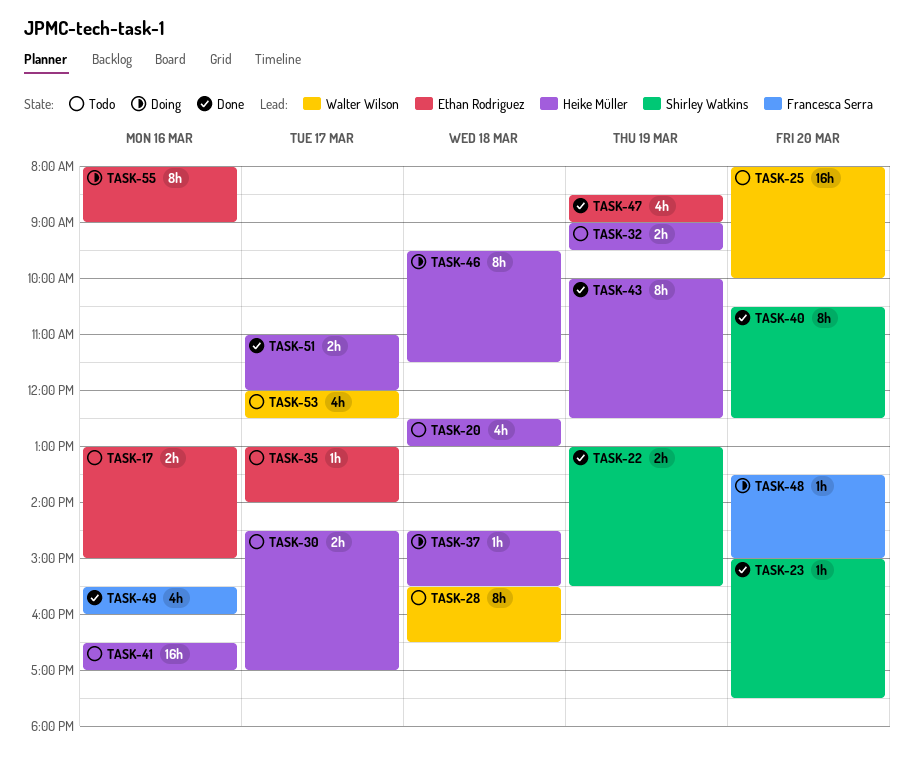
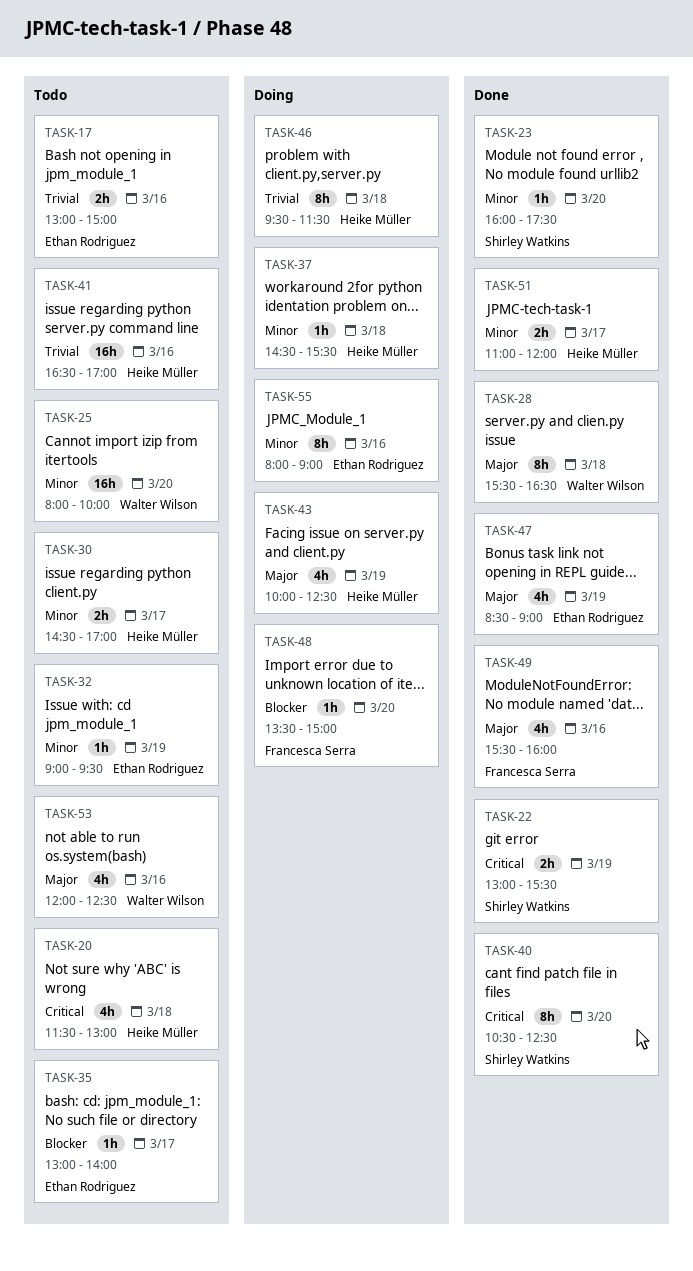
TASK-20, begins: 12:30 -> 11:30
TASK-23, begins: 15:00 -> 16:00
TASK-28, status: Todo -> Done
TASK-32, owner: Heike Müller -> Ethan Rodriguez
TASK-32, estimate: 2h -> 1h
TASK-43, status: Done -> Doing
TASK-43, estimate: 8h -> 4h
TASK-53, day: Mar 17 -> Mar 16

